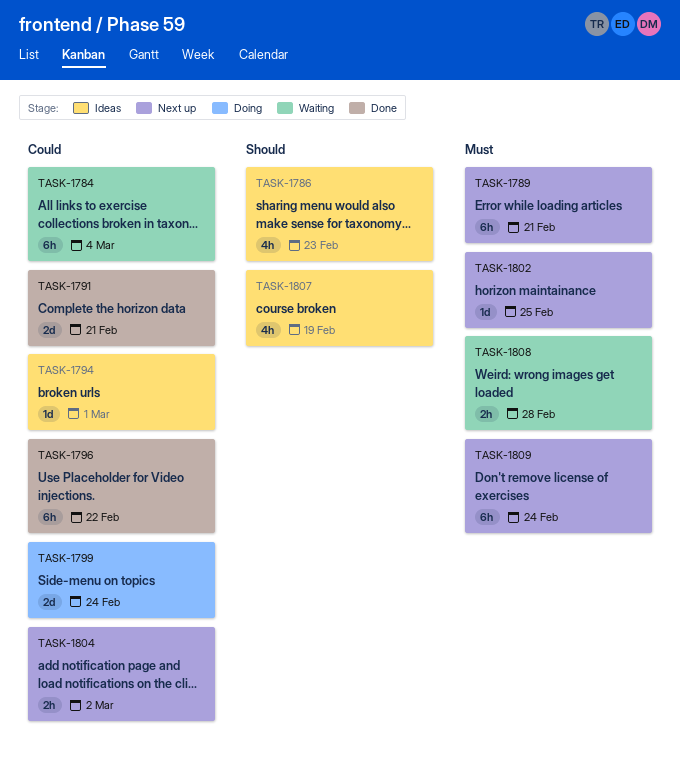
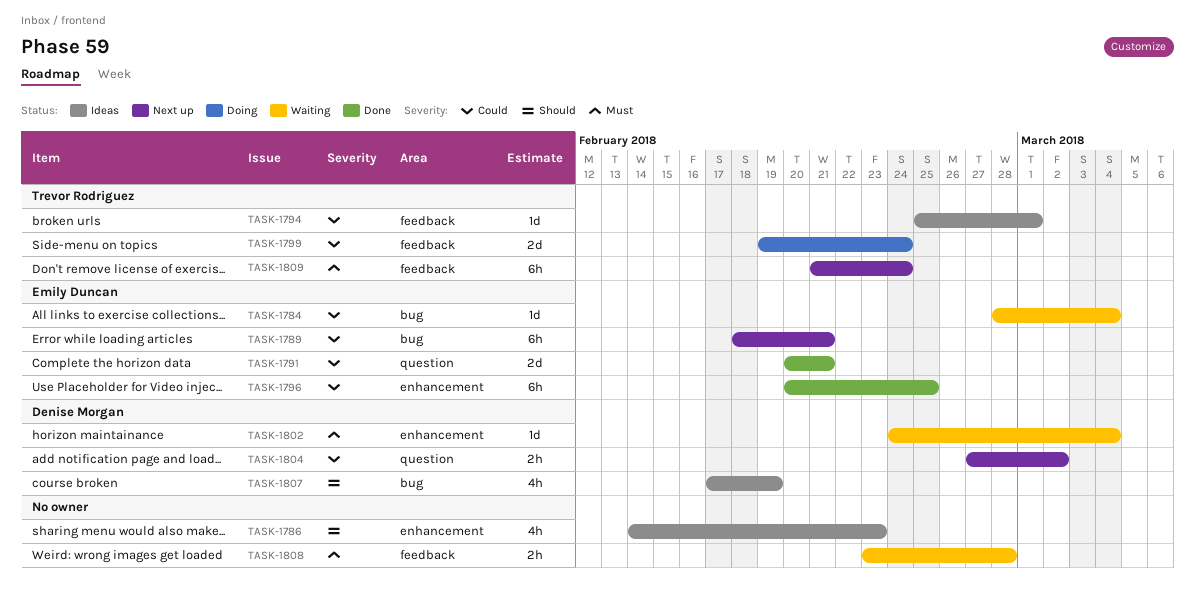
TASK-1784, estimate: 6h -> 1d
TASK-1789, priority: Must -> Could
TASK-1796, due: Feb 22 -> Feb 25
TASK-1802, status: Next up -> Waiting
TASK-1802, due: Feb 25 -> Mar 4

